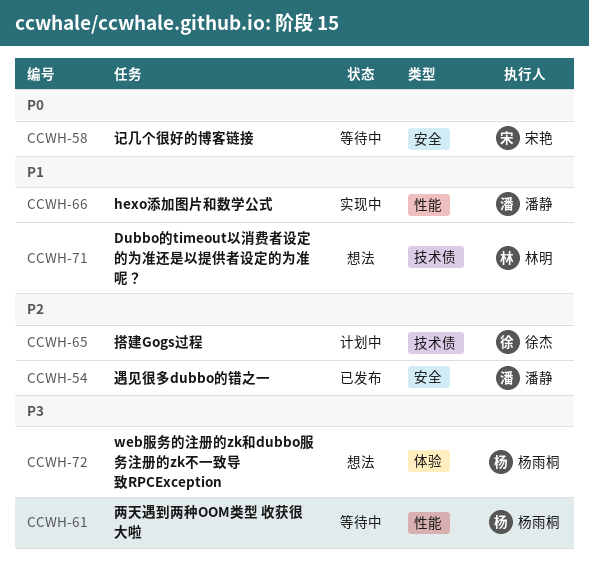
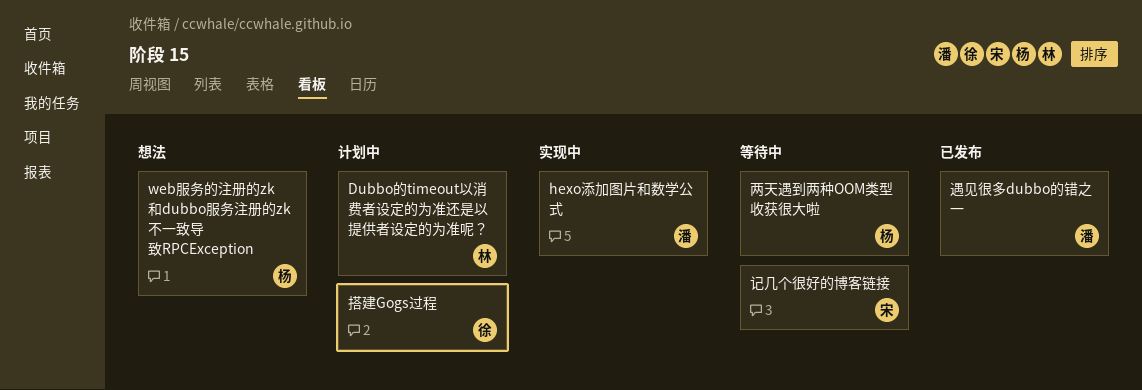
Dubbo的timeout以消费者设定的为准还是以提供者设定的为准呢？, status: 想法 -> 计划中

